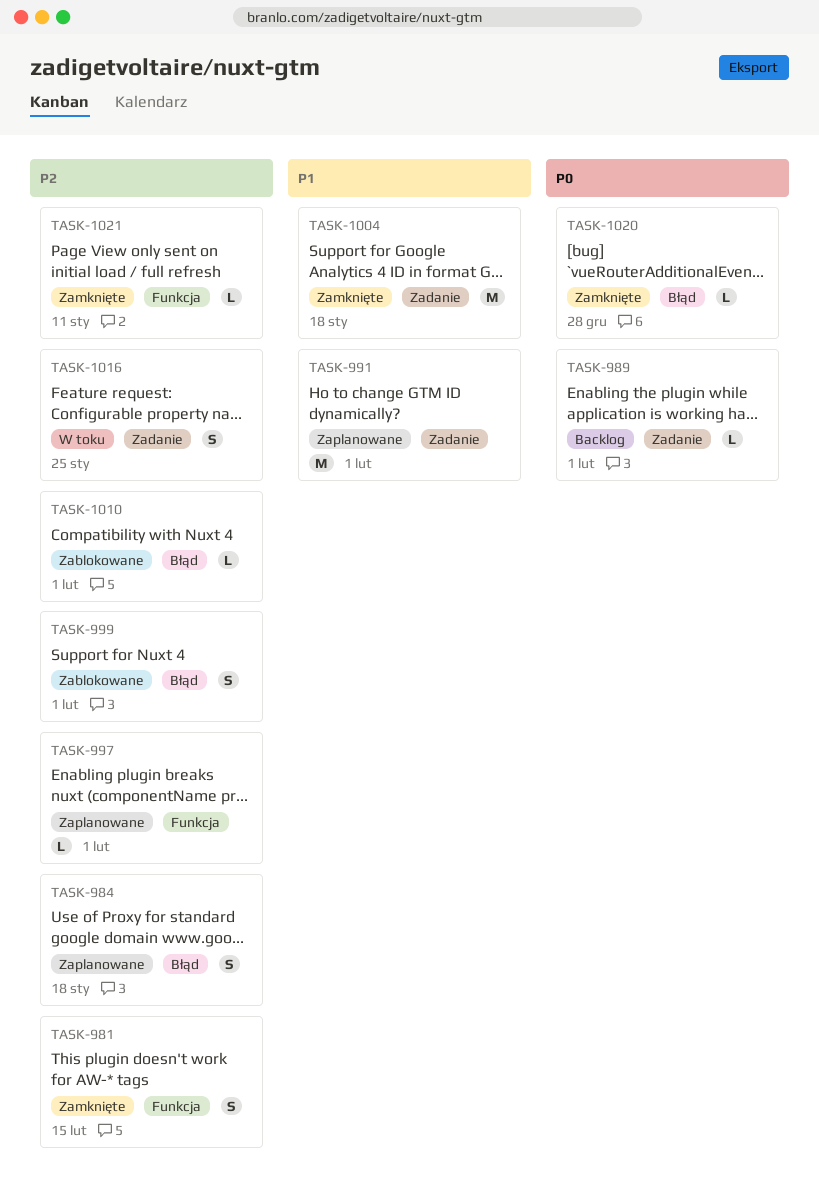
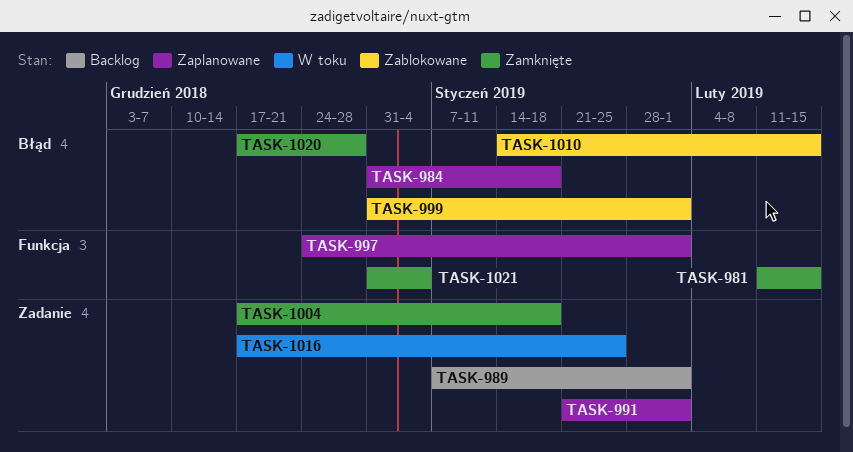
TASK-1010, due: Feb 1 -> Feb 15
TASK-1021, due: Jan 11 -> Jan 4

